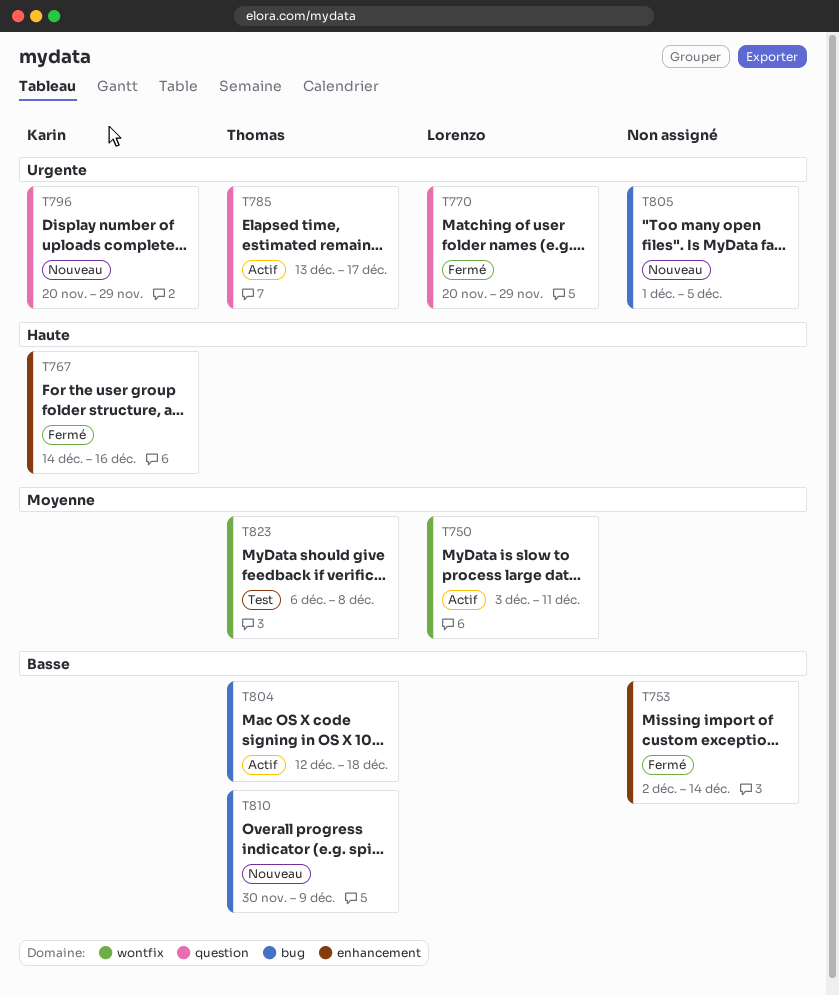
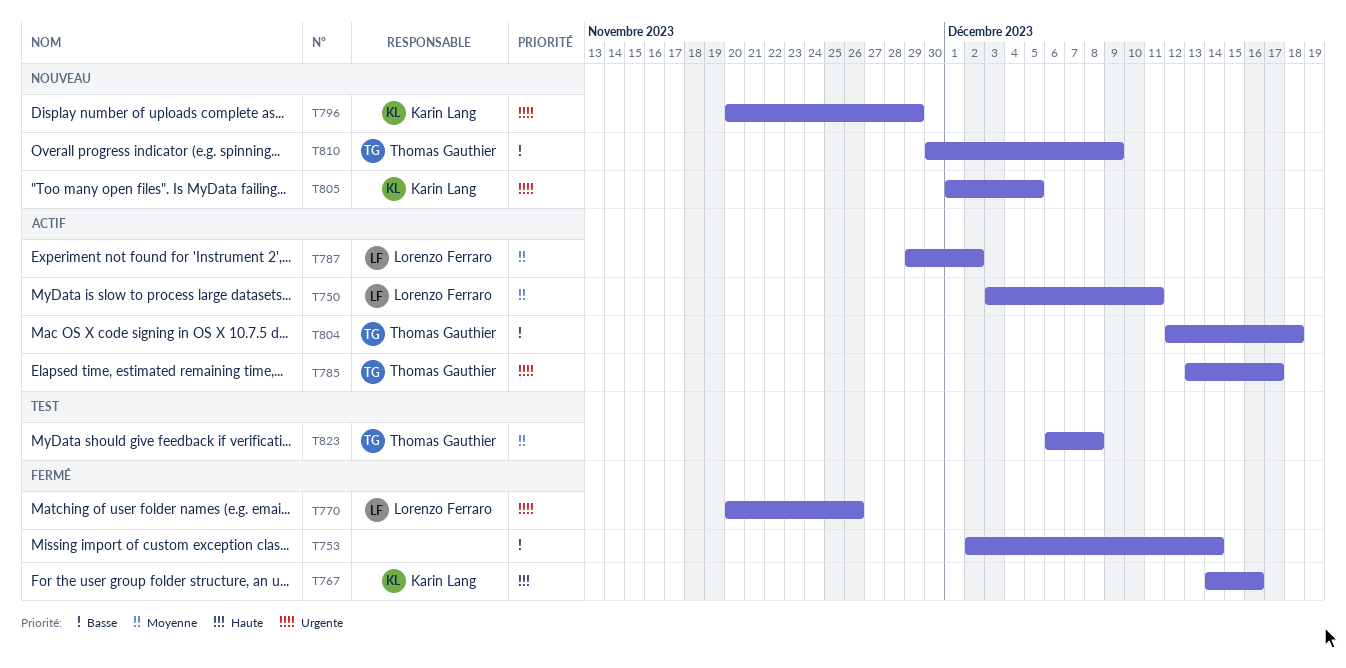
T770, due: Nov 29 -> Nov 26
T787: none -> present
T805, owner: none -> Karin Lang

